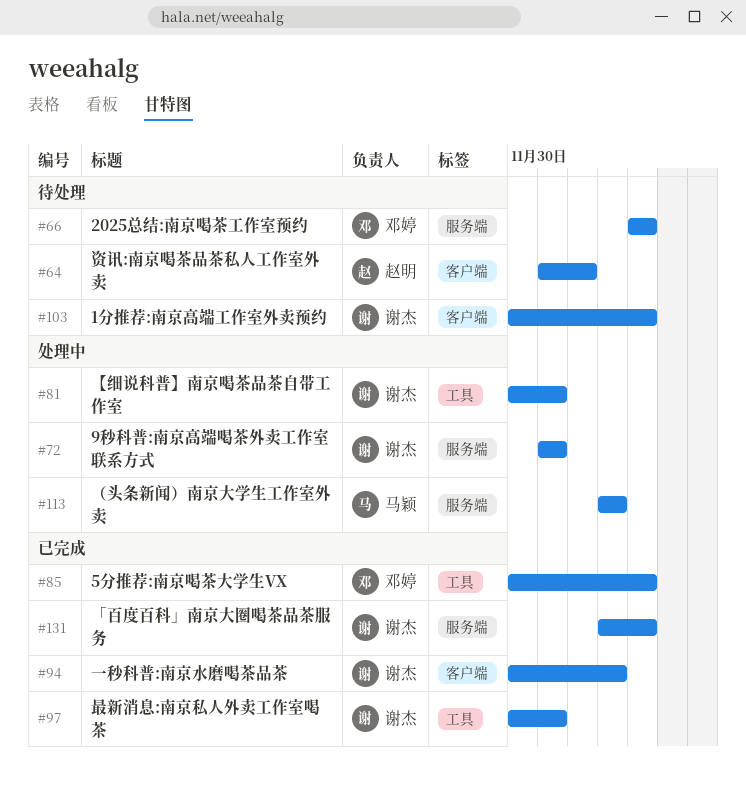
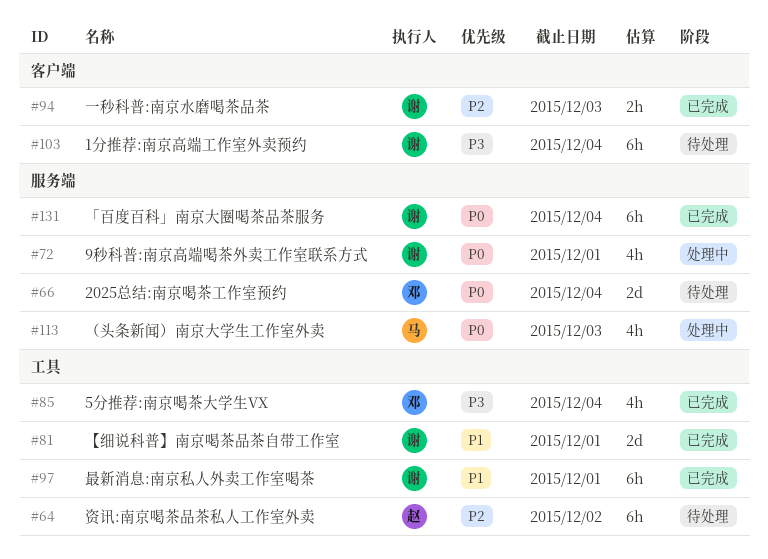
#64, label: 客户端 -> 工具
#81, status: 处理中 -> 已完成

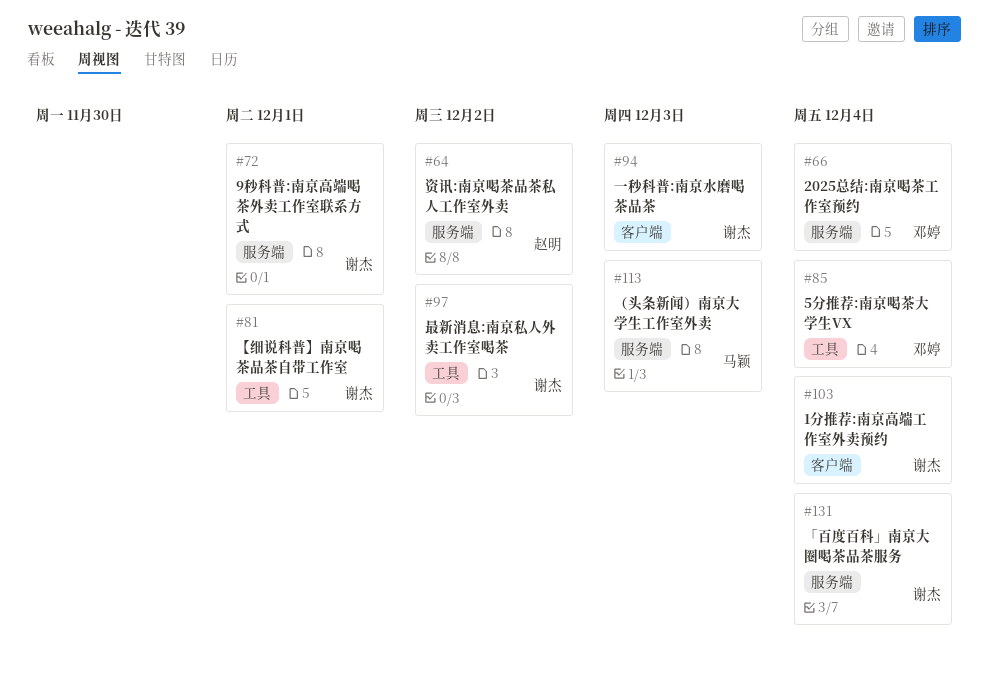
#64, label: 工具 -> 服务端
#97, due: Dec 1 -> Dec 2

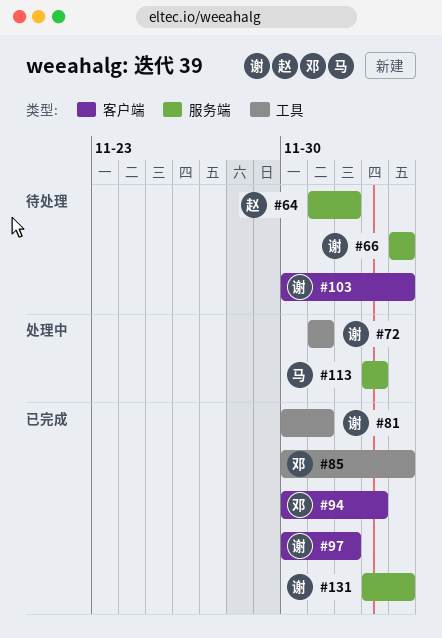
#66, owner: 邓婷 -> 谢杰
#72, label: 服务端 -> 工具
#94, owner: 谢杰 -> 邓婷
#97, label: 工具 -> 客户端

